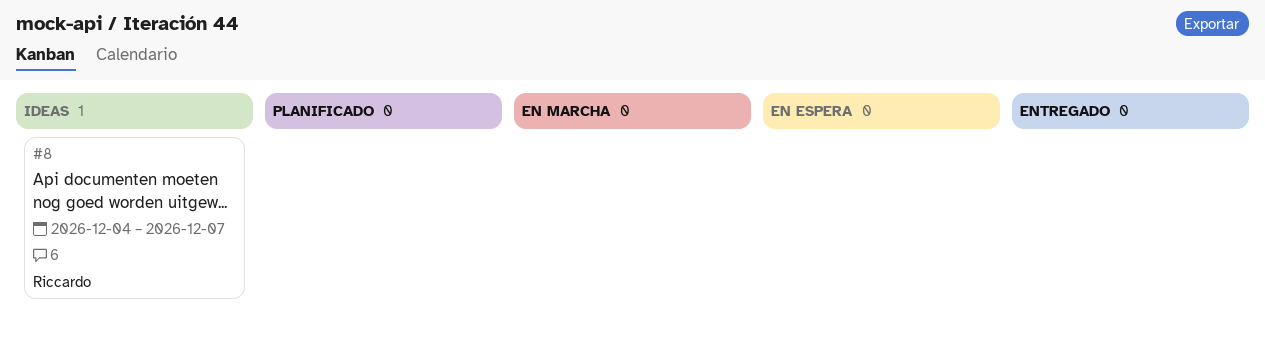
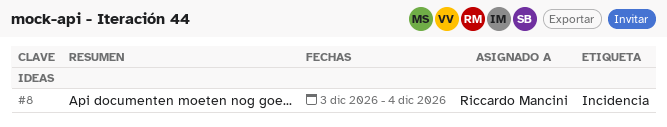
#8, start: Dec 4 -> Dec 3
#8, due: Dec 7 -> Dec 4

